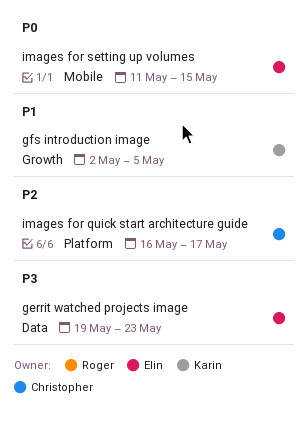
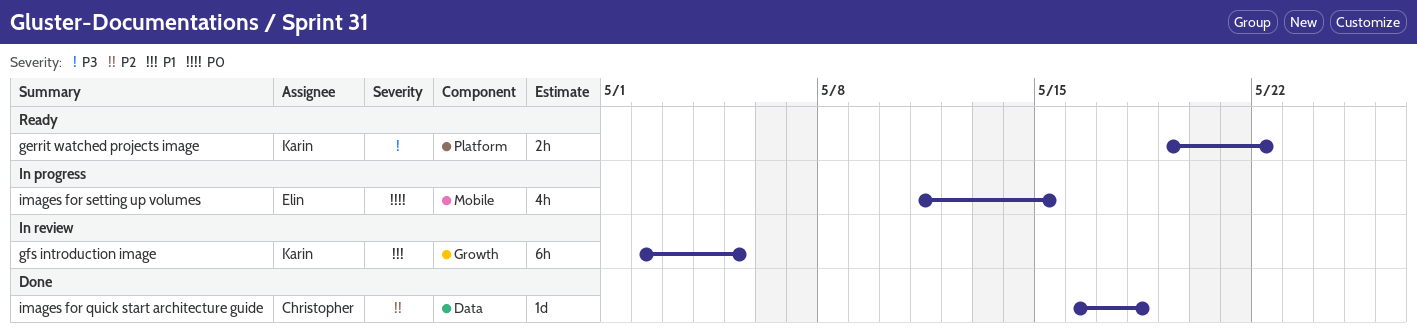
gerrit watched projects image, owner: Elin -> Karin
gerrit watched projects image, label: Data -> Platform
gerrit watched projects image, due: May 23 -> May 22
images for quick start architecture guide, label: Platform -> Data
images for quick start architecture guide, due: May 17 -> May 18

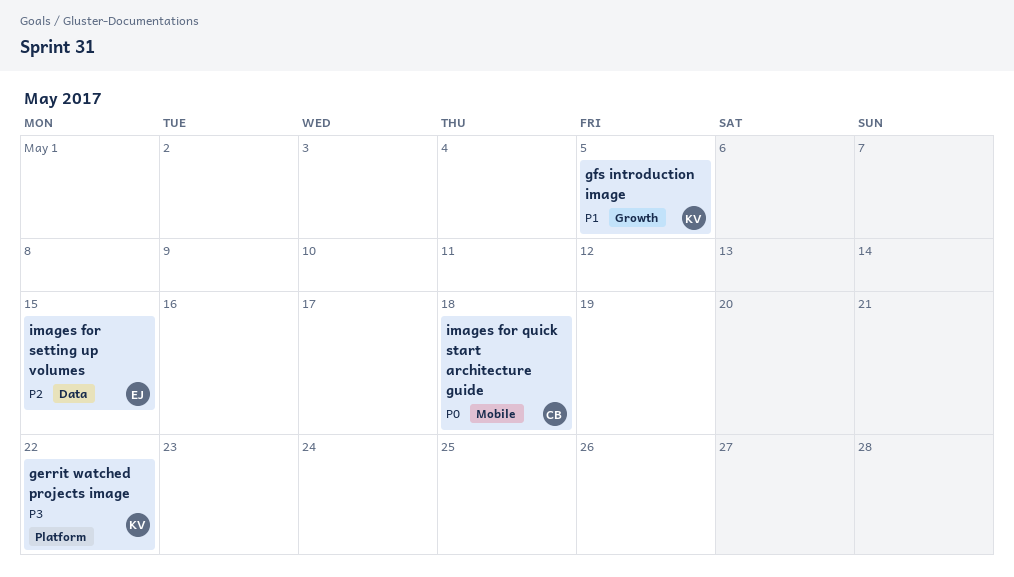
images for quick start architecture guide, priority: P2 -> P0
images for quick start architecture guide, label: Data -> Mobile
images for setting up volumes, priority: P0 -> P2
images for setting up volumes, label: Mobile -> Data

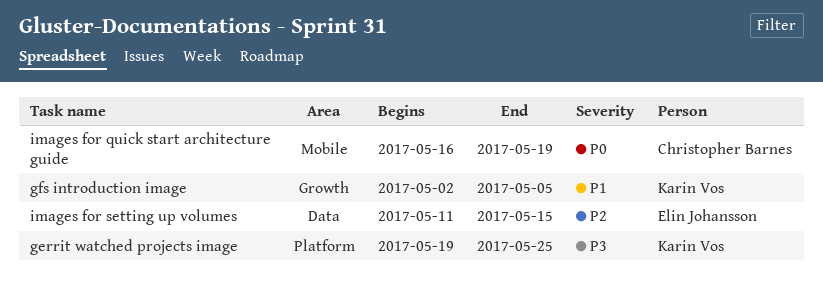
gerrit watched projects image, due: May 22 -> May 25
images for quick start architecture guide, due: May 18 -> May 19

